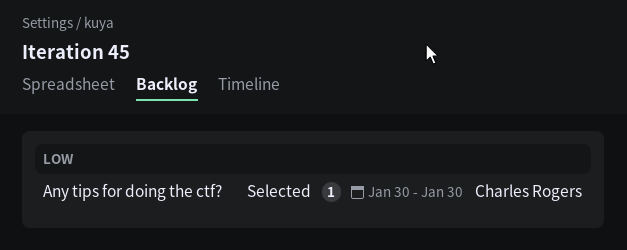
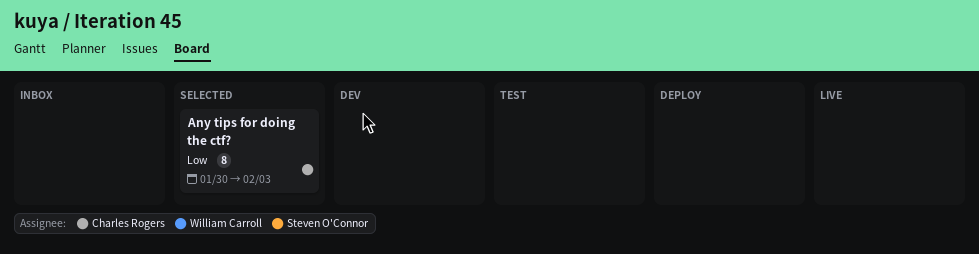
Any tips for doing the ctf?, estimate: 1 -> 8
Any tips for doing the ctf?, due: Jan 30 -> Feb 3

